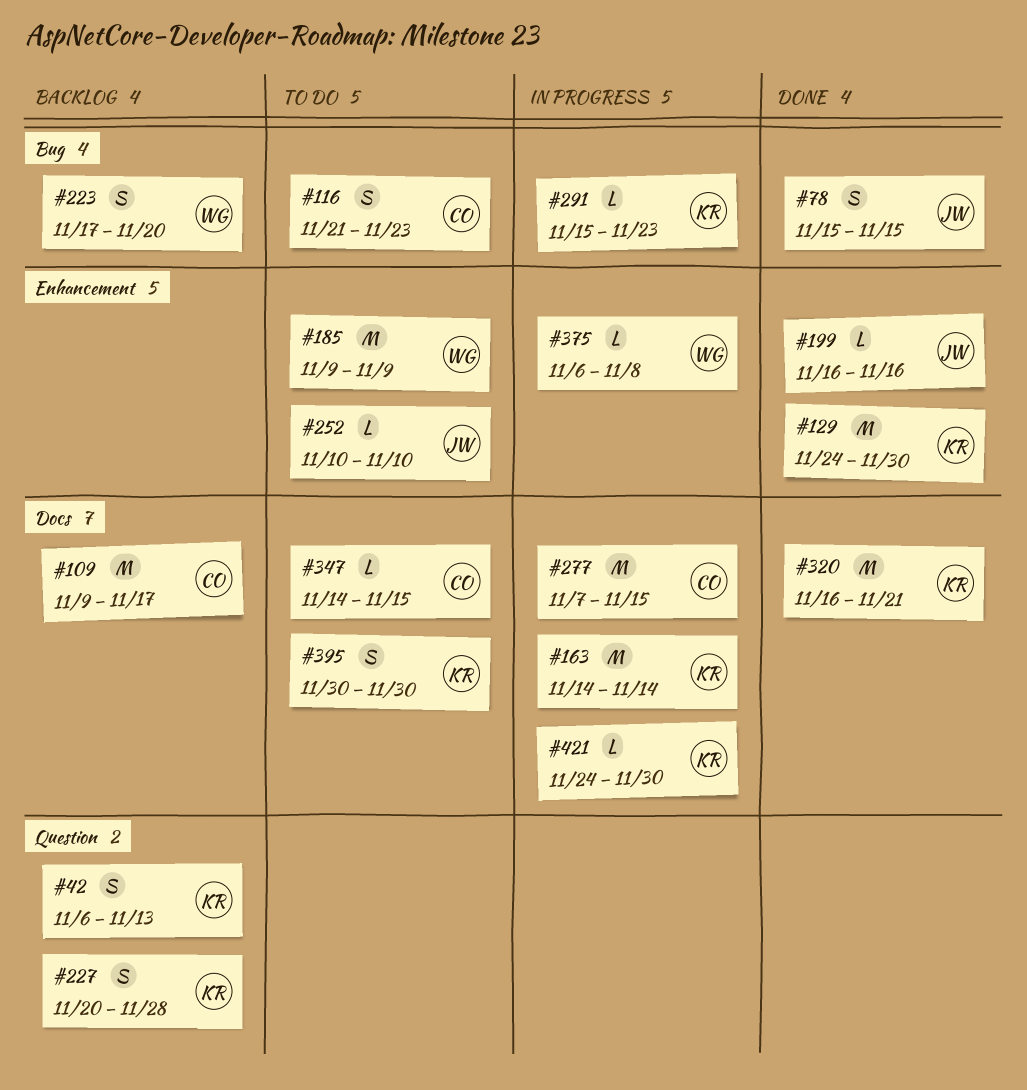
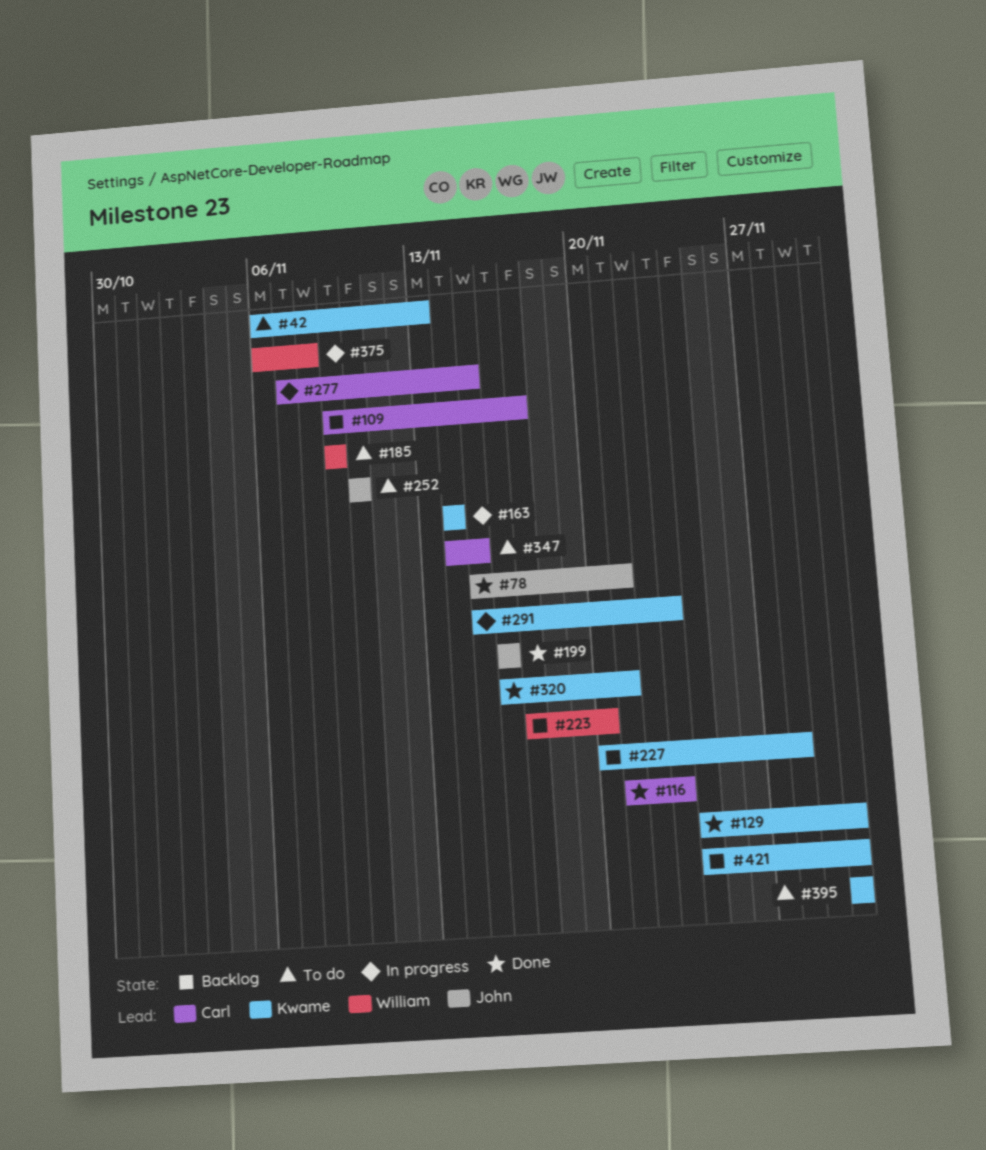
#42, status: Backlog -> To do
#78, due: Nov 15 -> Nov 21
#116, status: To do -> Done
#421, status: In progress -> Backlog

